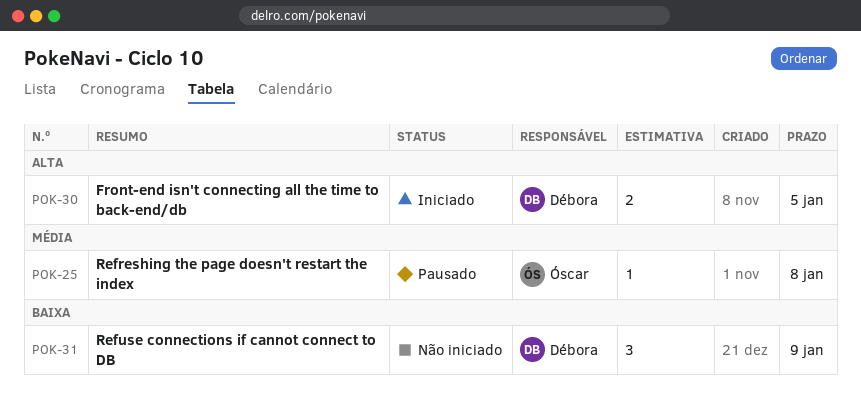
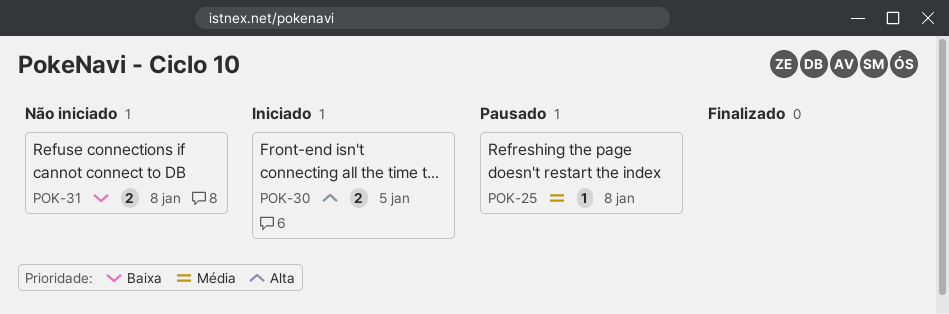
POK-31, estimate: 3 -> 2
POK-31, due: Jan 9 -> Jan 8

